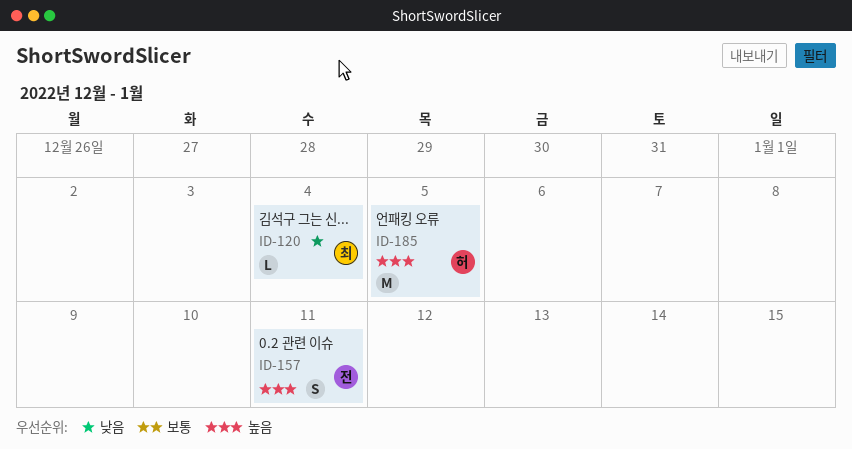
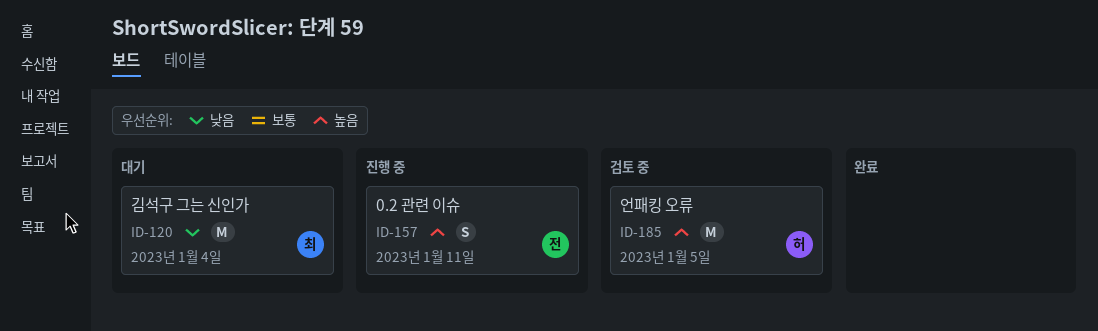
ID-120, estimate: L -> M

